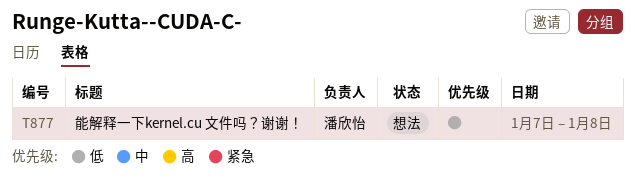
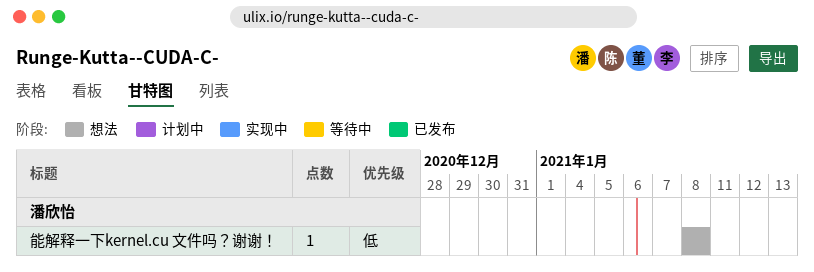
能解释一下kernel.cu 文件吗？谢谢！, start: Jan 7 -> Jan 8

